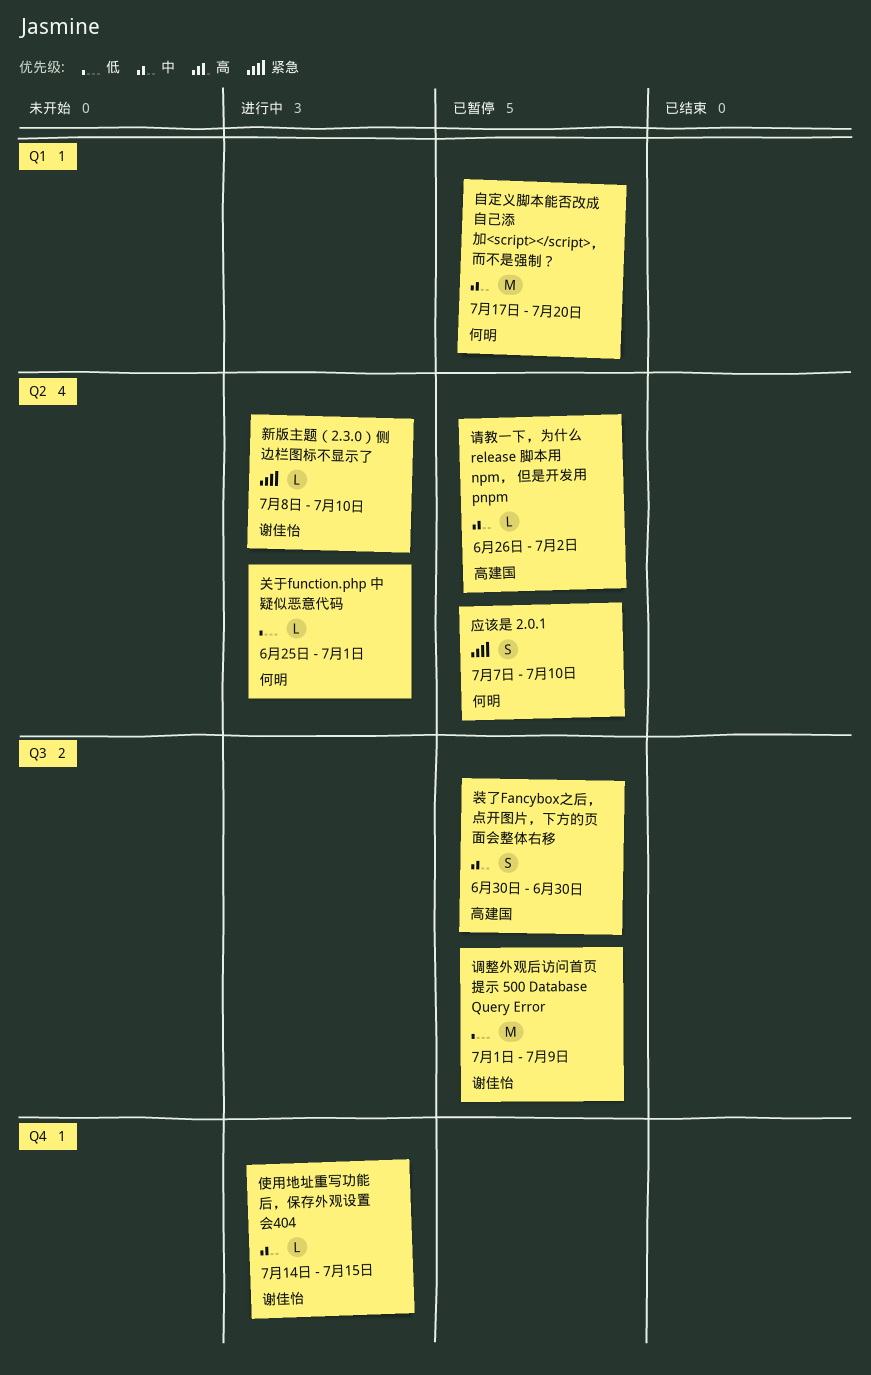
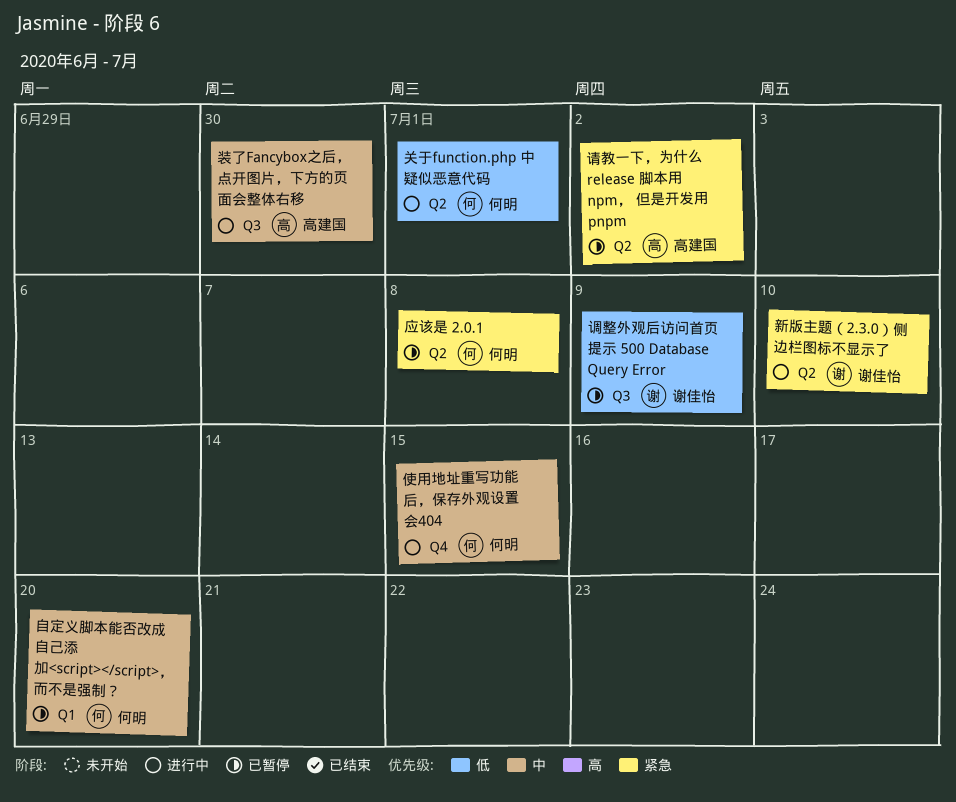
使用地址重写功能后，保存外观设置会404, owner: 谢佳怡 -> 何明
应该是 2.0.1, due: Jul 10 -> Jul 8
装了Fancybox之后，点开图片，下方的页面会整体右移, status: 已暂停 -> 进行中
请教一下，为什么 release 脚本用 npm， 但是开发用 pnpm, priority: 中 -> 紧急

